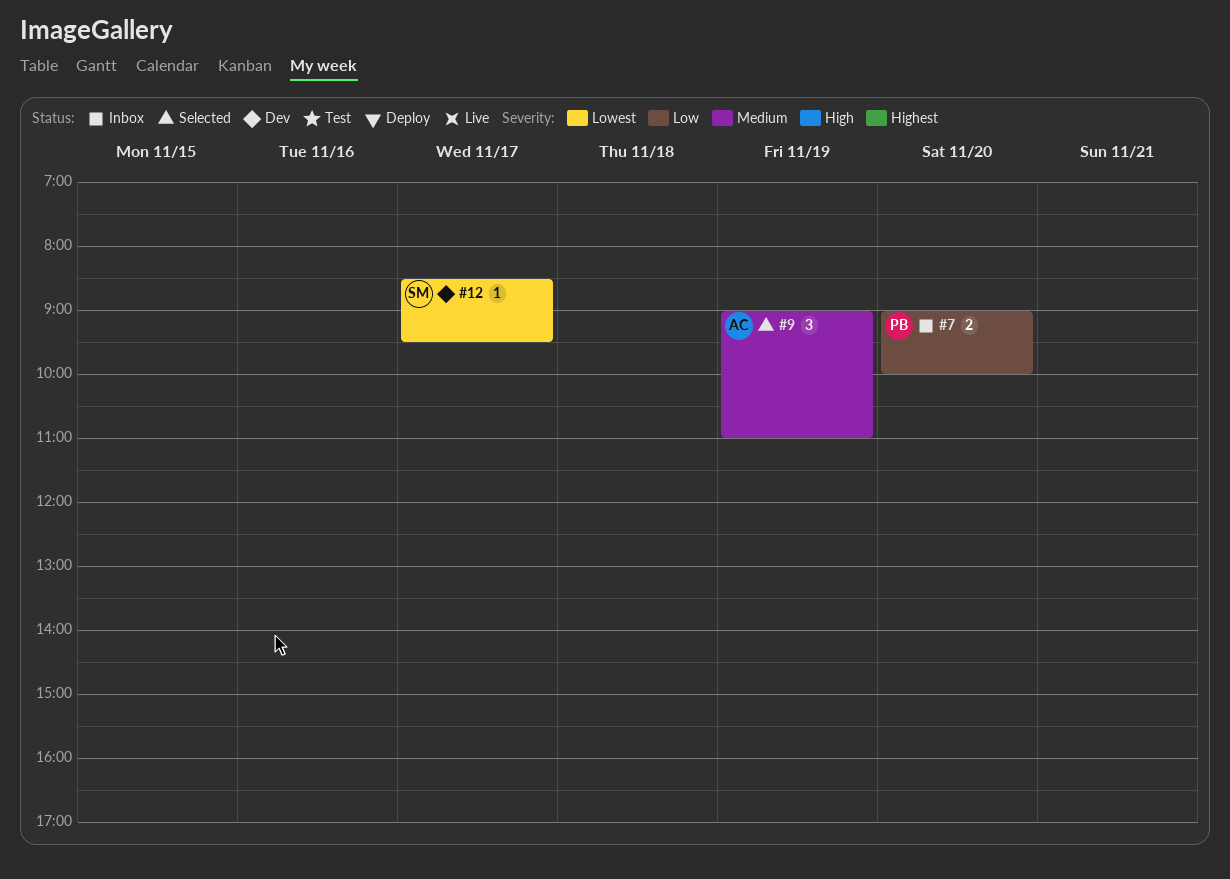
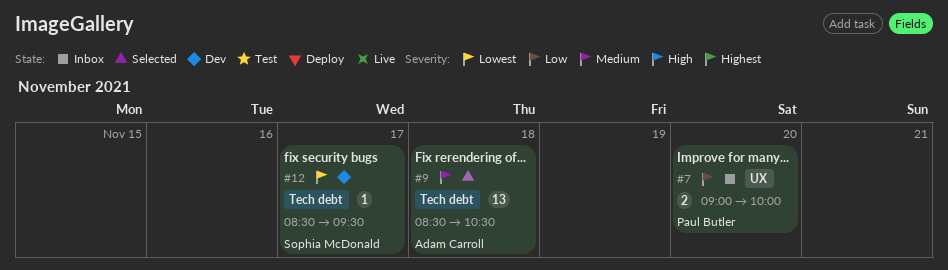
#9, estimate: 3 -> 13
#9, day: Nov 19 -> Nov 18
#9, begins: 09:00 -> 08:30
#9, ends: 11:00 -> 10:30

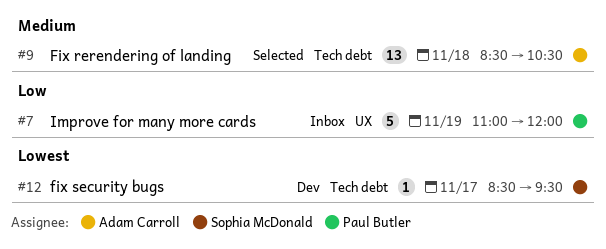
#7, estimate: 2 -> 5
#7, day: Nov 20 -> Nov 19
#7, begins: 09:00 -> 11:00
#7, ends: 10:00 -> 12:00

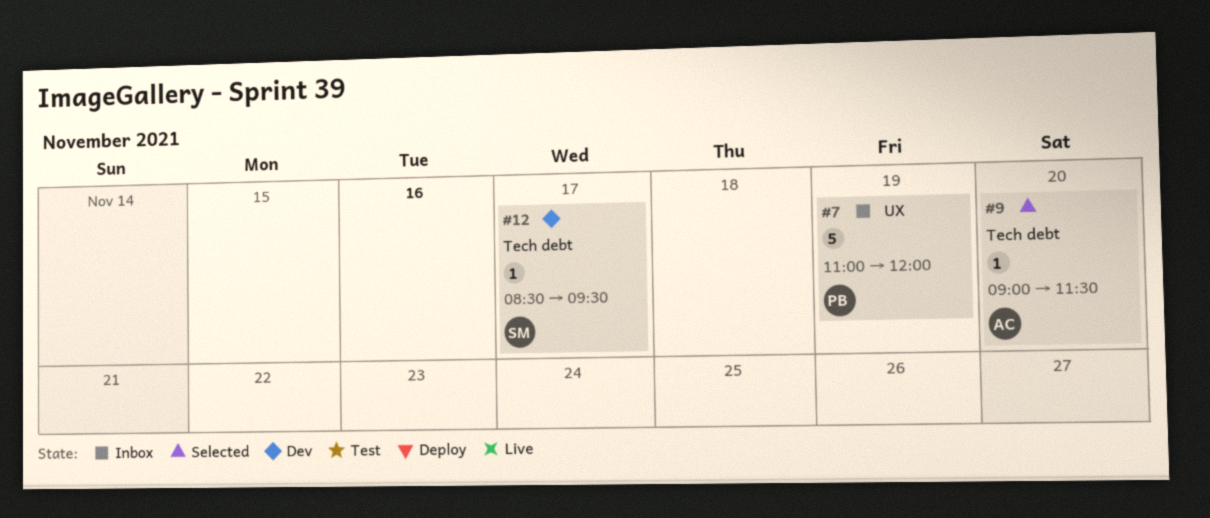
#9, estimate: 13 -> 1
#9, day: Nov 18 -> Nov 20
#9, begins: 08:30 -> 09:00
#9, ends: 10:30 -> 11:30

